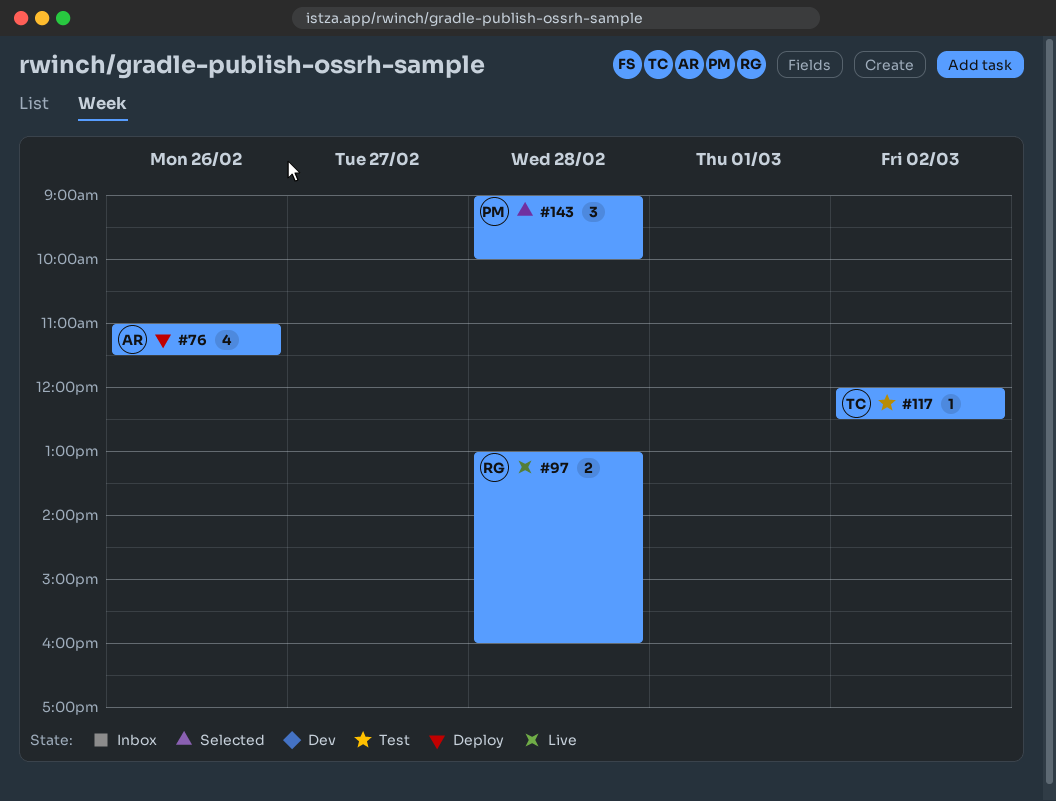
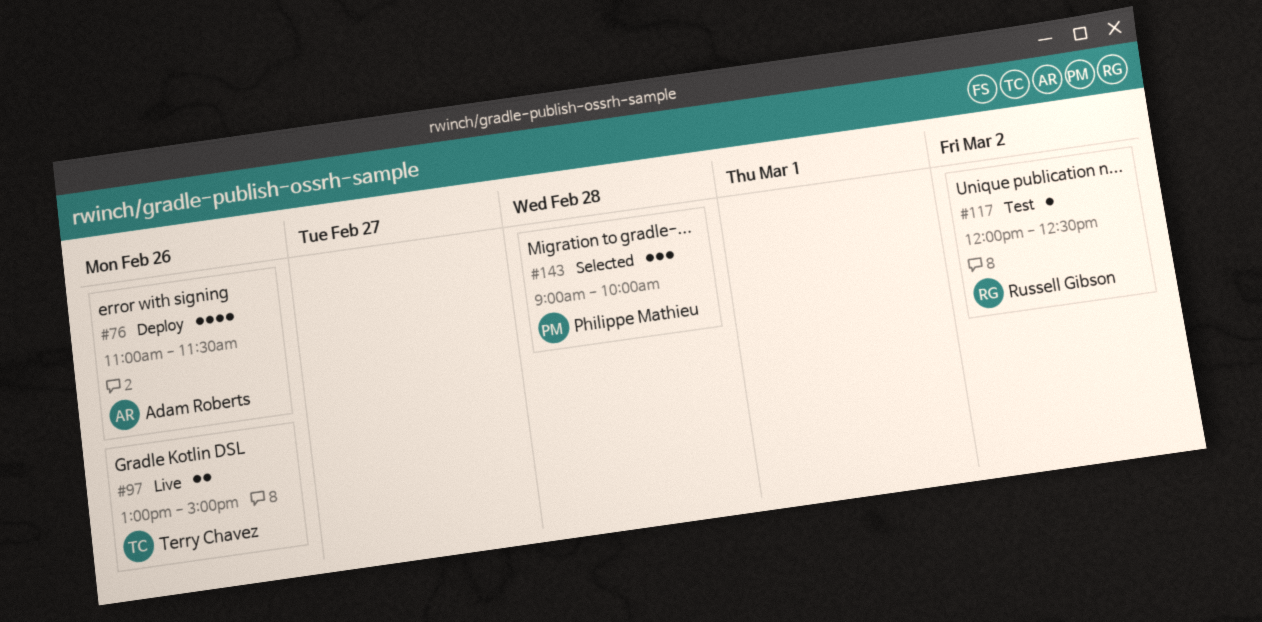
#97, owner: Russell Gibson -> Terry Chavez
#97, day: Feb 28 -> Feb 26
#97, ends: 16:00 -> 15:00
#117, owner: Terry Chavez -> Russell Gibson

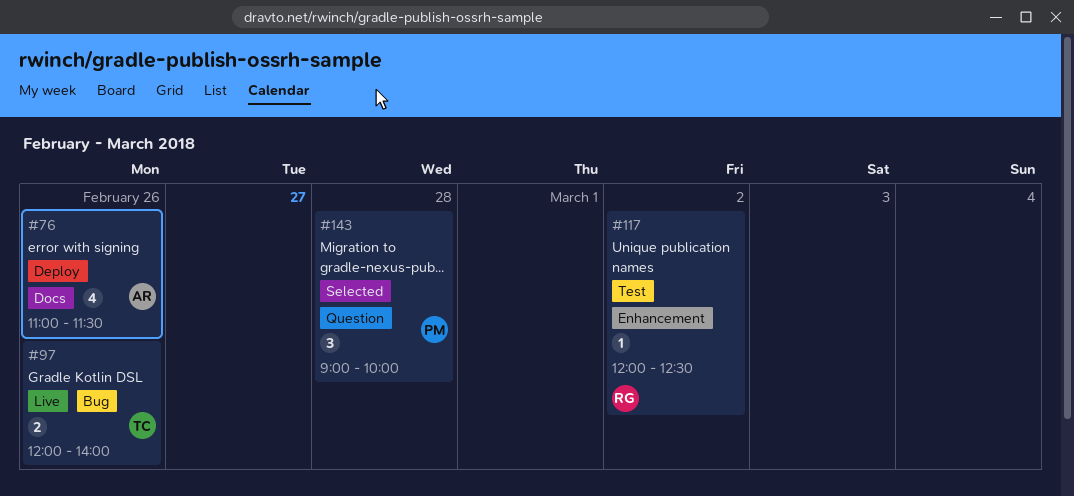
#97, begins: 13:00 -> 12:00
#97, ends: 15:00 -> 14:00

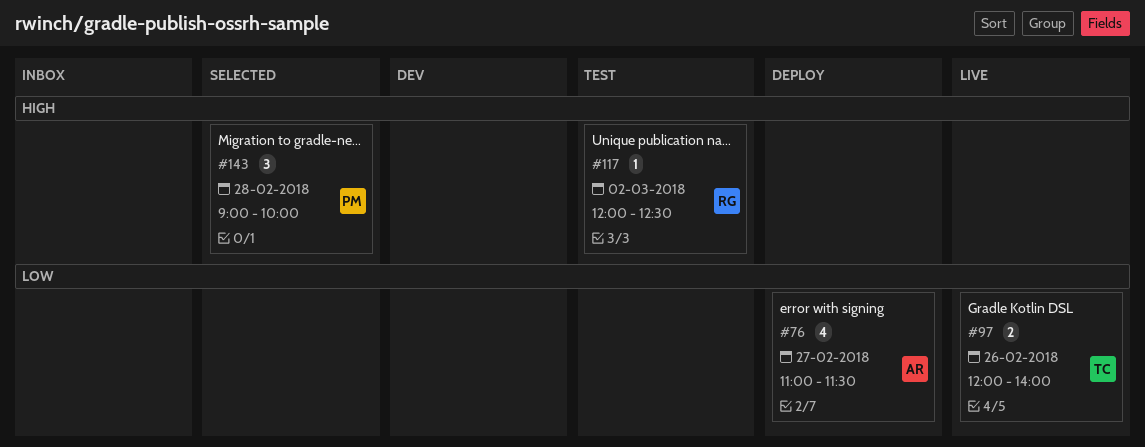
#76, day: Feb 26 -> Feb 27

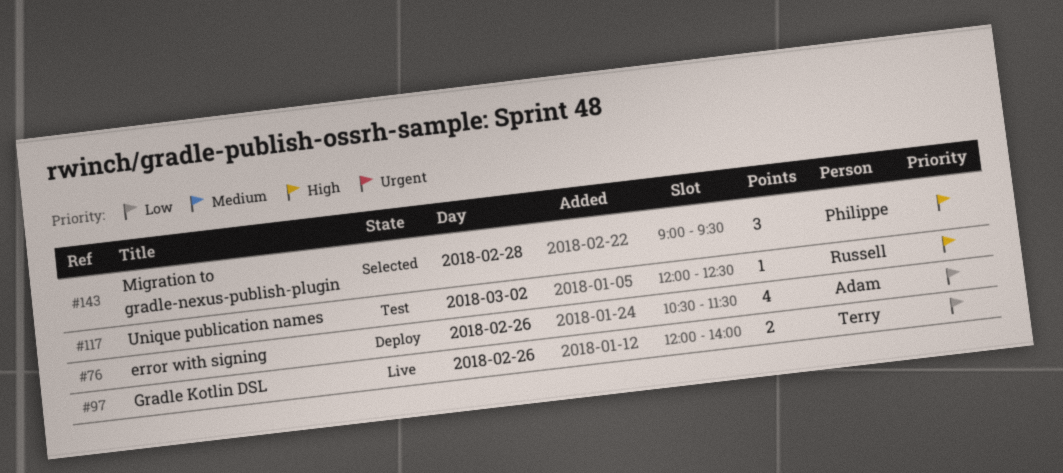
#76, day: Feb 27 -> Feb 26
#76, begins: 11:00 -> 10:30
#143, ends: 10:00 -> 09:30

